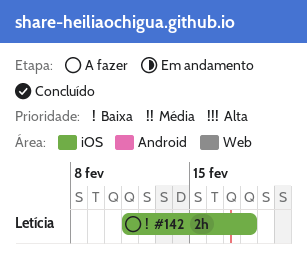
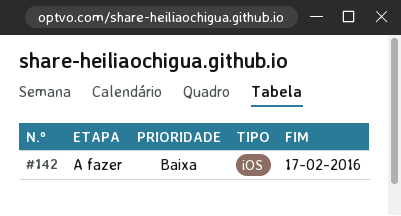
#142, due: Feb 18 -> Feb 17

